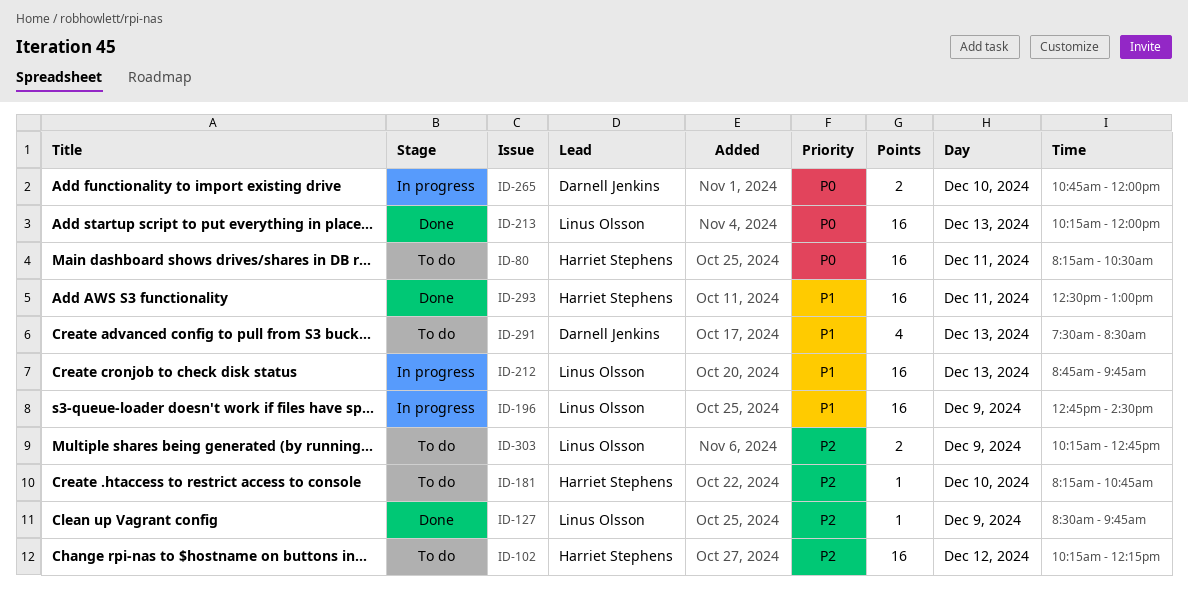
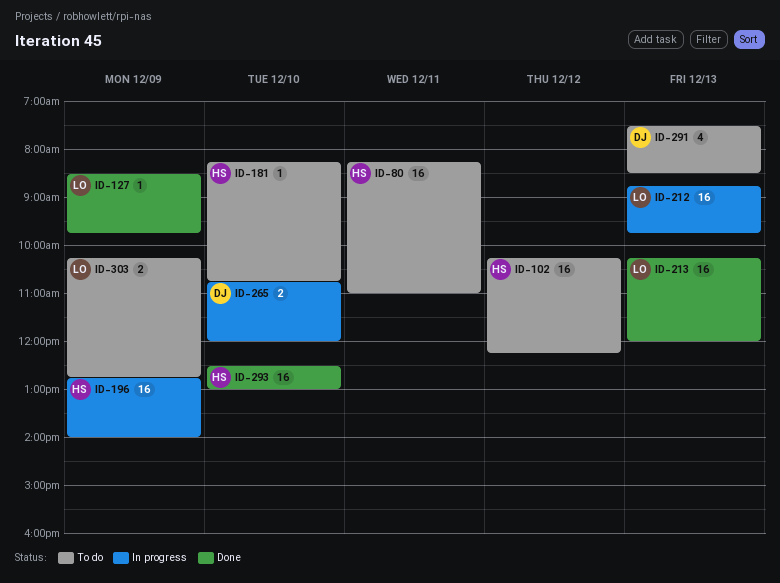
ID-80, ends: 10:30 -> 11:00
ID-196, owner: Linus Olsson -> Harriet Stephens
ID-196, ends: 14:30 -> 14:00
ID-293, day: Dec 11 -> Dec 10

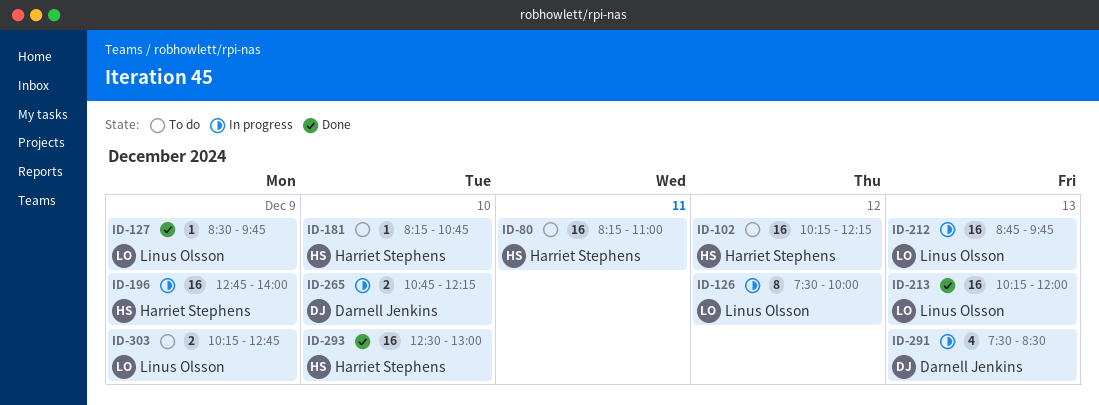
ID-126: none -> present
ID-265, ends: 12:00 -> 12:15
ID-291, status: To do -> In progress

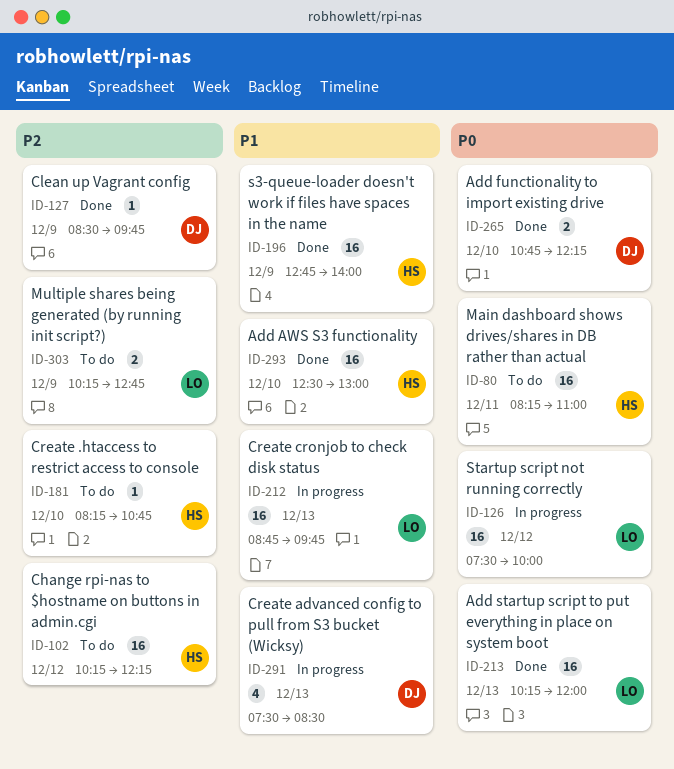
ID-126, estimate: 8 -> 16
ID-127, owner: Linus Olsson -> Darnell Jenkins
ID-196, status: In progress -> Done
ID-265, status: In progress -> Done

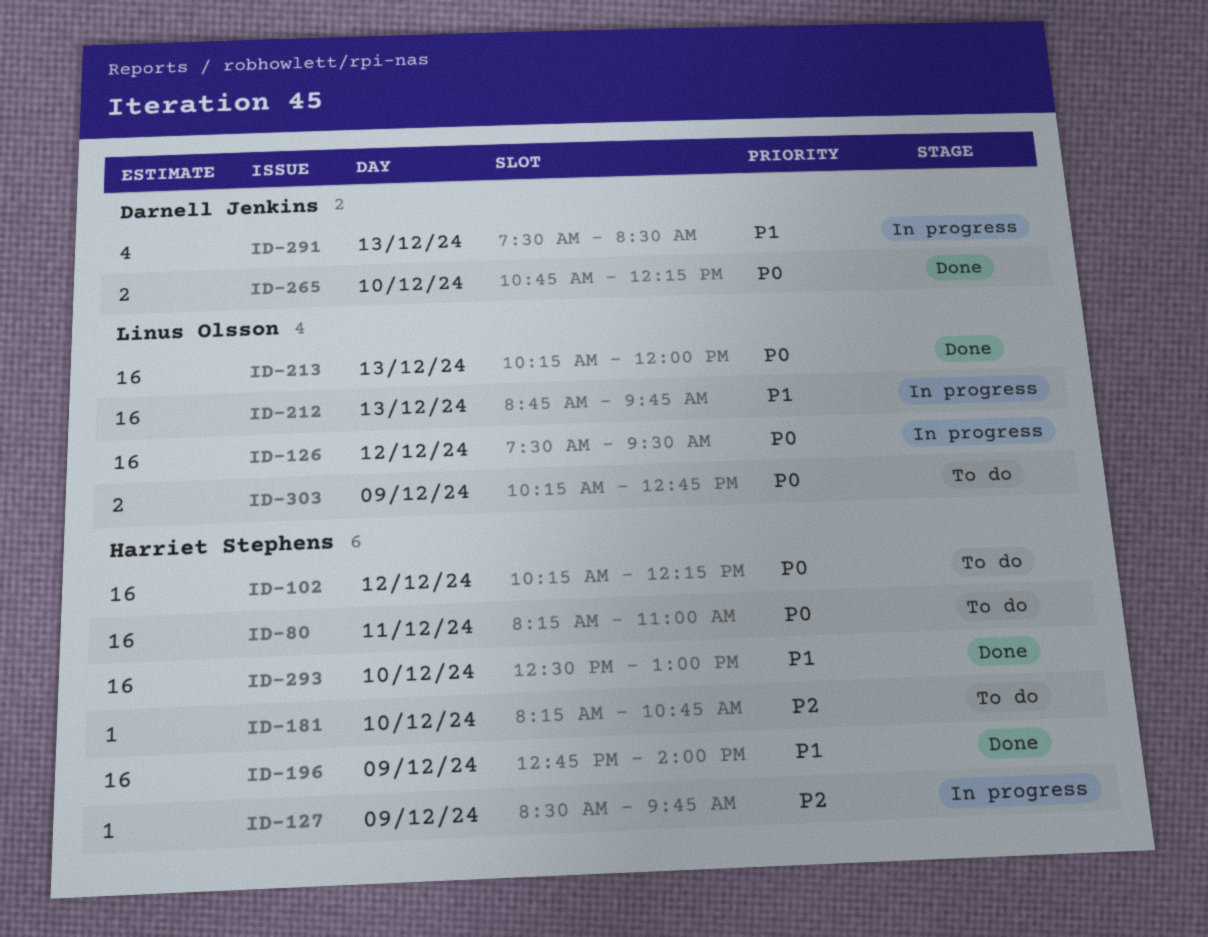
ID-102, priority: P2 -> P0
ID-126, ends: 10:00 -> 09:30
ID-127, status: Done -> In progress
ID-127, owner: Darnell Jenkins -> Harriet Stephens
ID-303, priority: P2 -> P0

